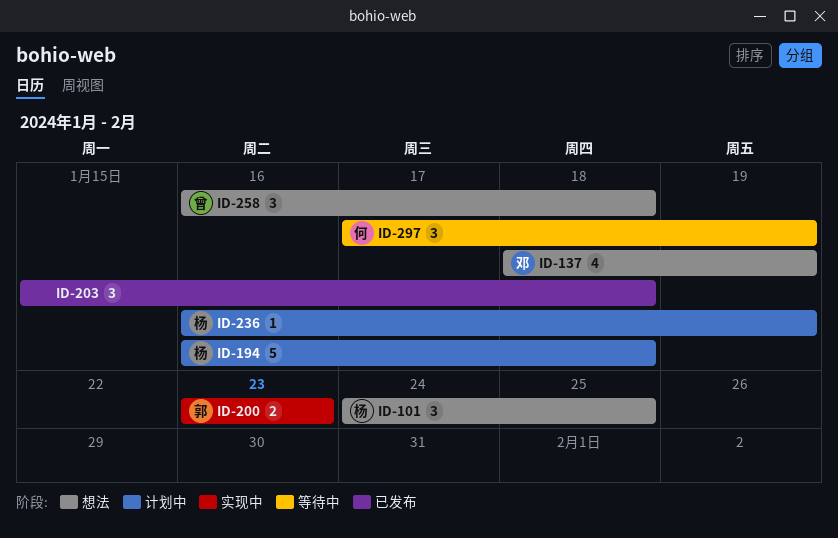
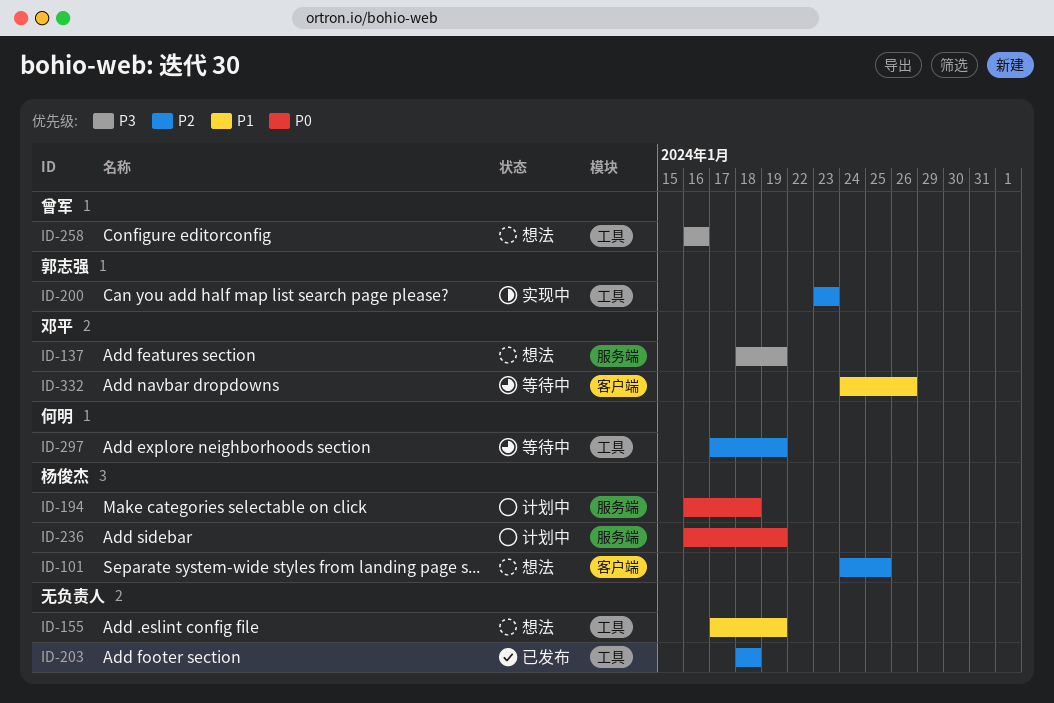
ID-155: none -> present
ID-203, start: Jan 15 -> Jan 18
ID-258, due: Jan 18 -> Jan 16
ID-332: none -> present

